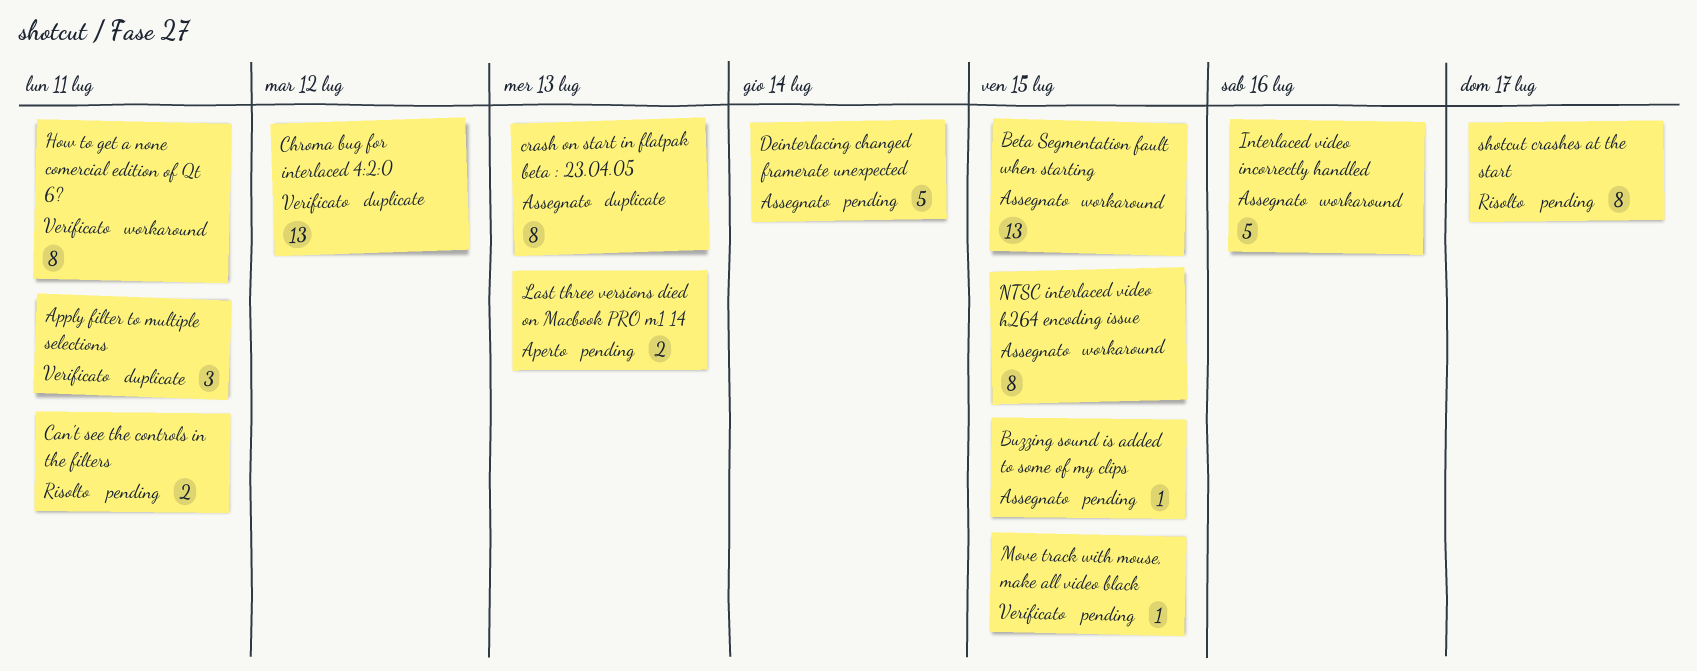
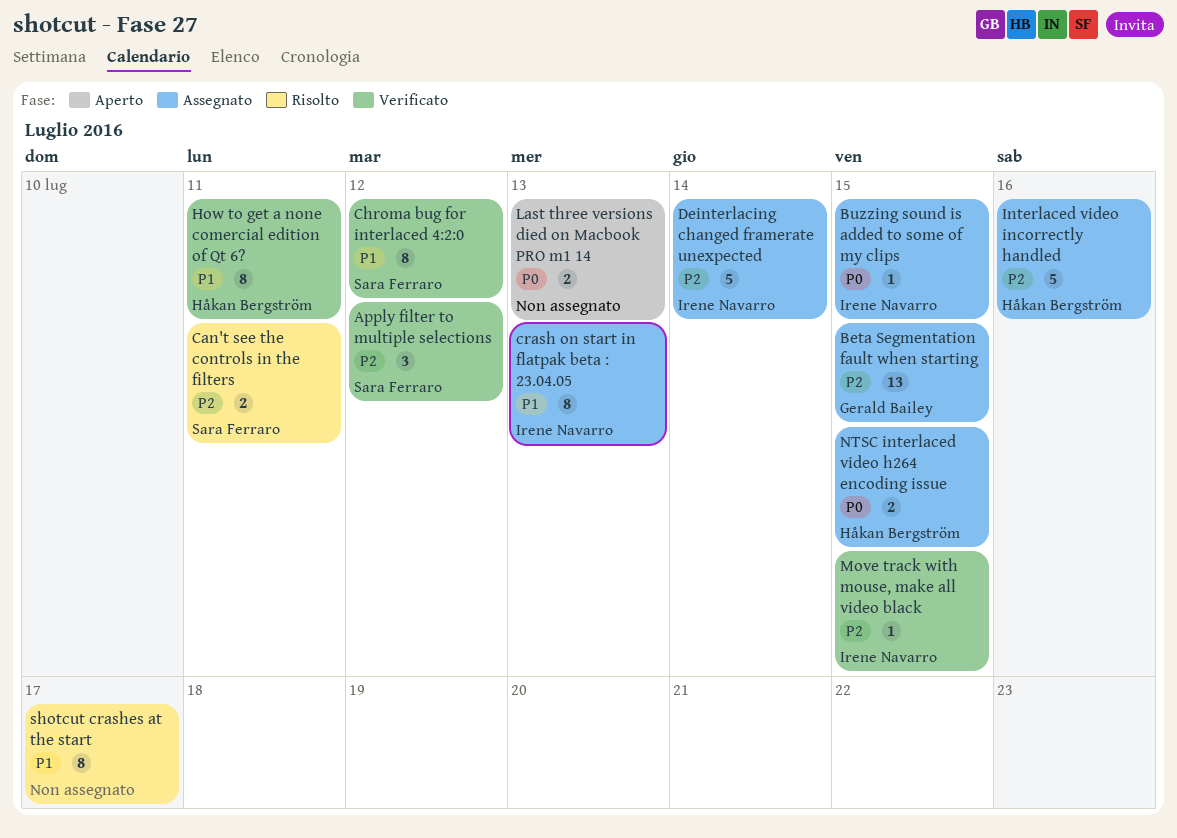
Apply filter to multiple selections, due: Jul 11 -> Jul 12
Chroma bug for interlaced 4:2:0, estimate: 13 -> 8
NTSC interlaced video h264 encoding issue, estimate: 8 -> 2

